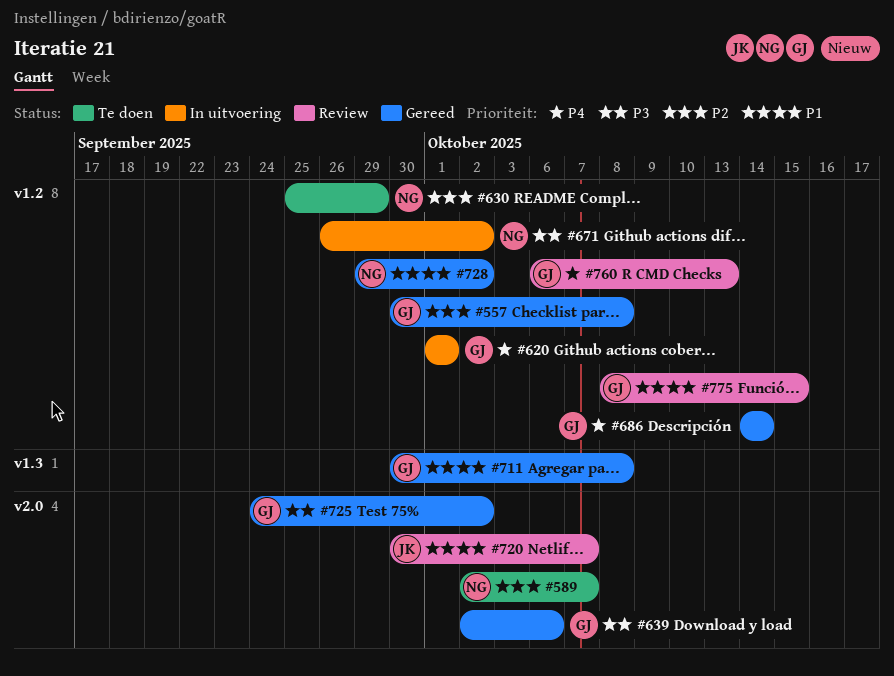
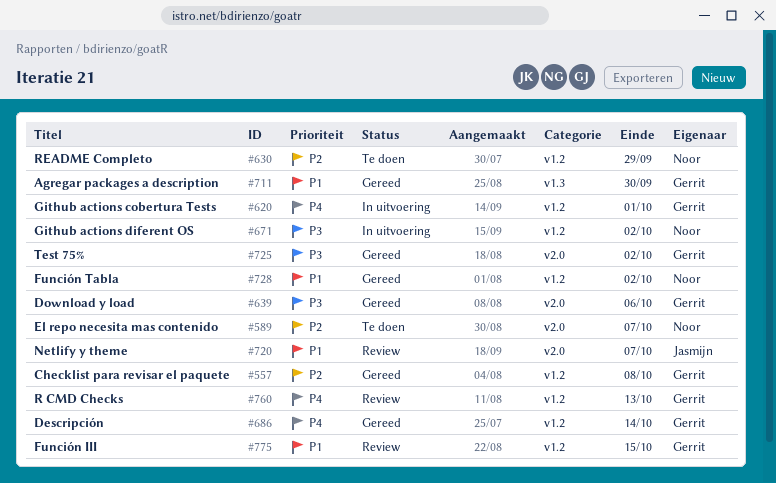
#711, due: Oct 8 -> Sep 30

